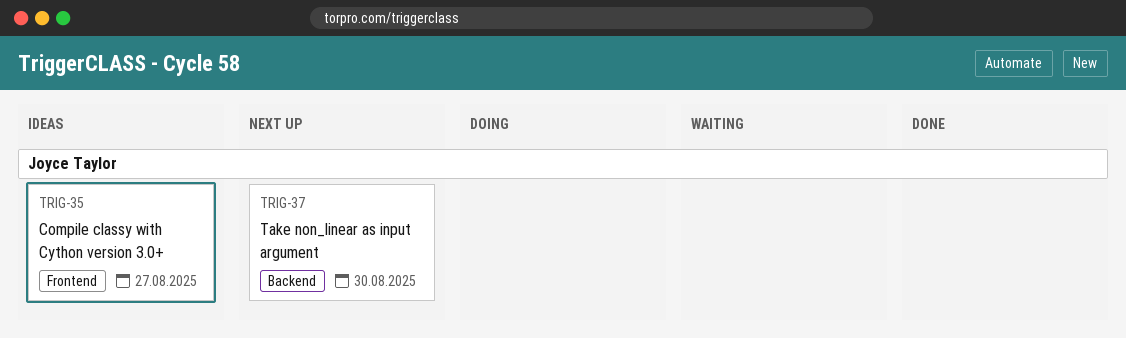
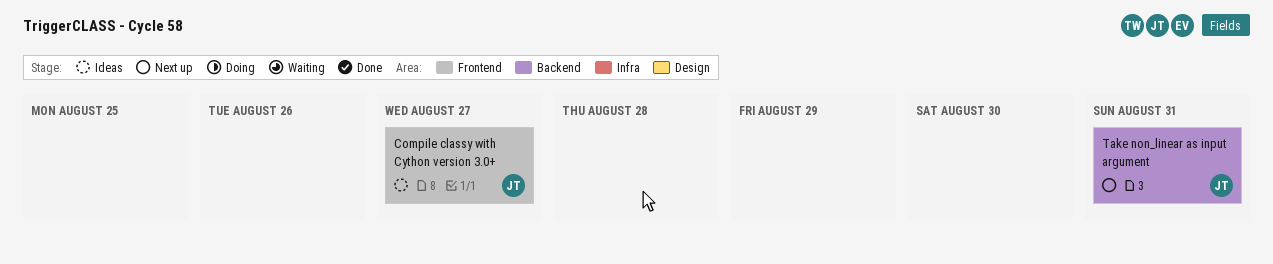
Take non_linear as input argument, due: Aug 30 -> Aug 31

